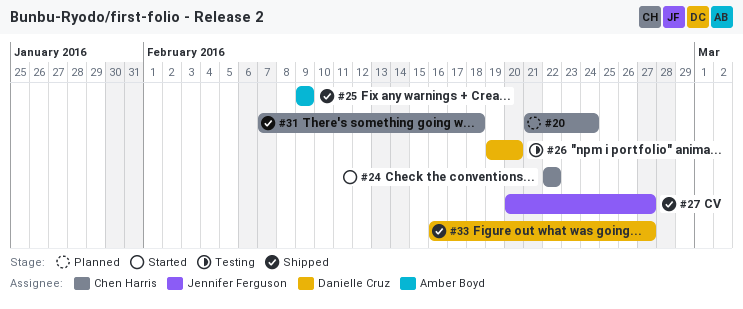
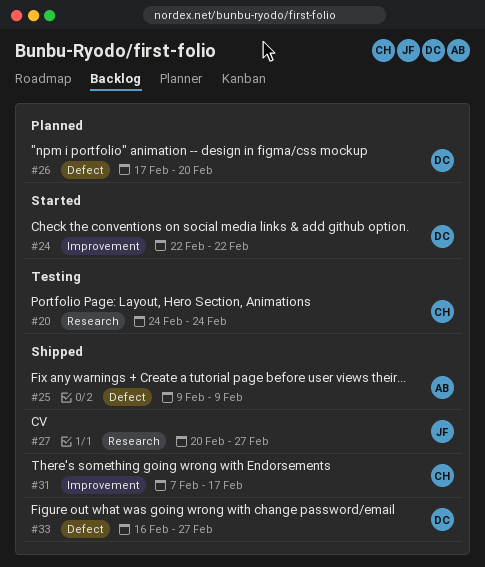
#20, status: Planned -> Testing
#20, start: Feb 21 -> Feb 24
#24, owner: Chen Harris -> Danielle Cruz
#26, status: Testing -> Planned
#26, start: Feb 19 -> Feb 17
#31, due: Feb 18 -> Feb 17

